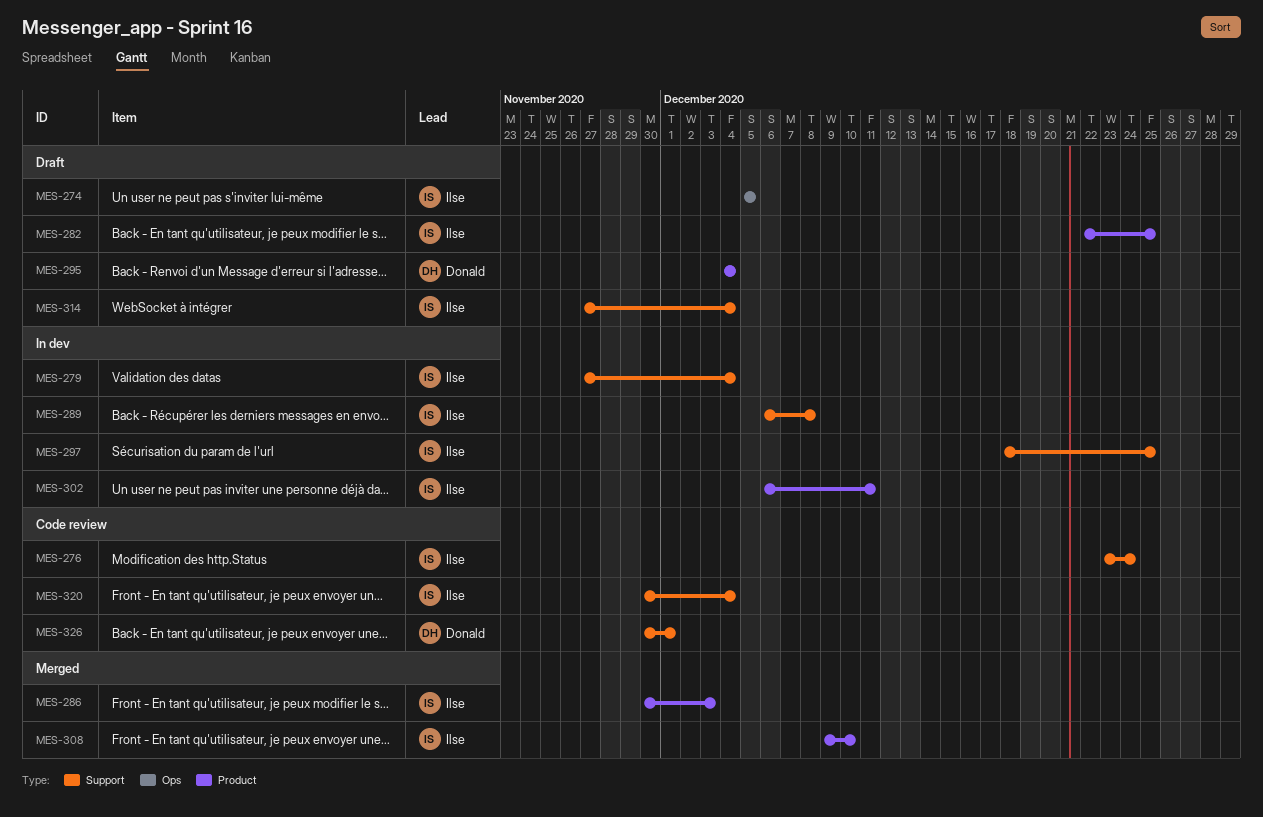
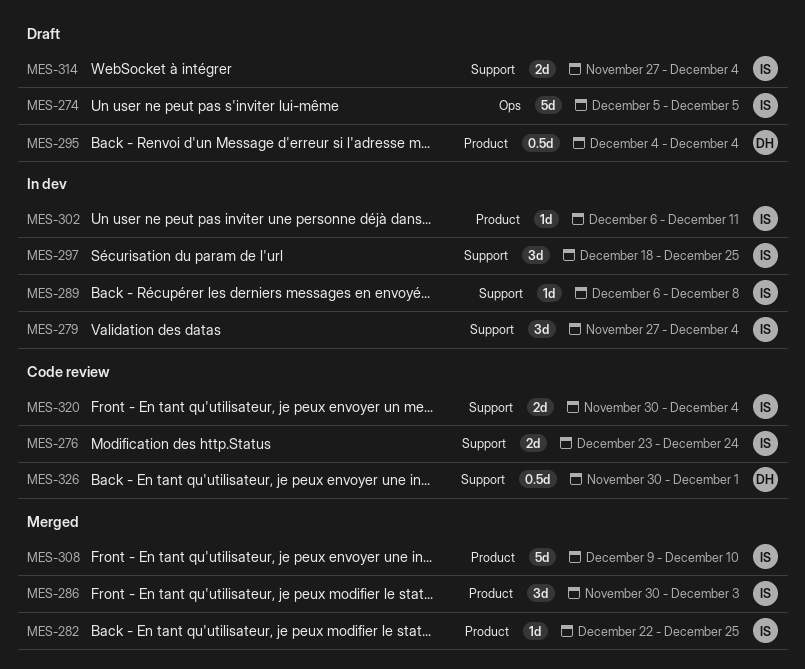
MES-282, status: Draft -> Merged

